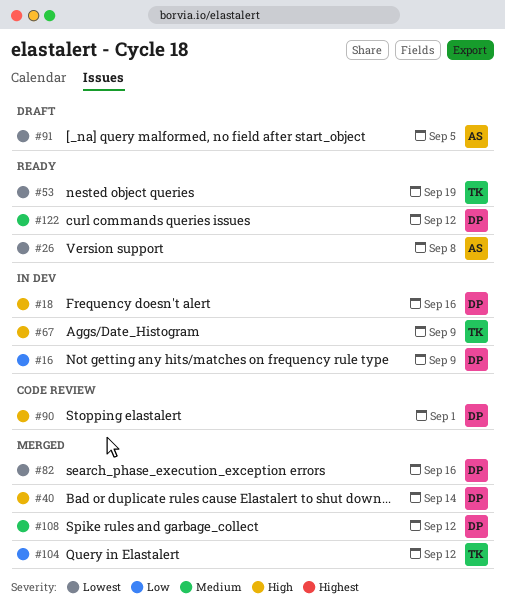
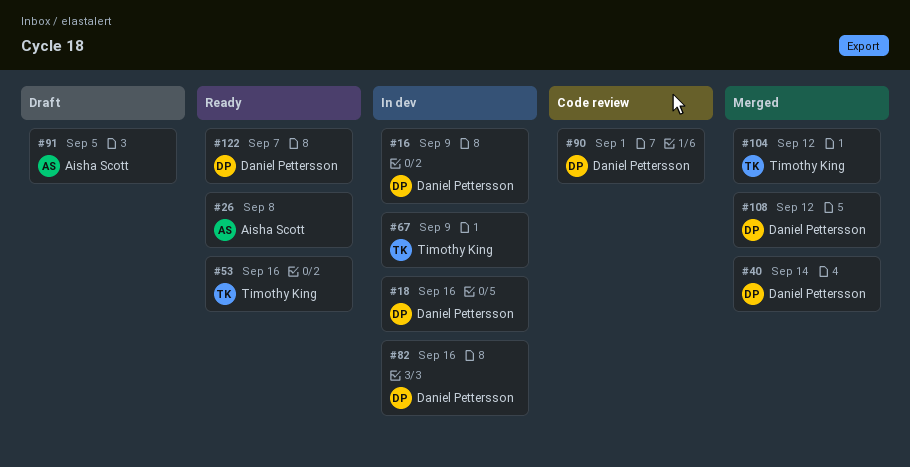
#53, due: Sep 19 -> Sep 16
#82, status: Merged -> In dev
#122, due: Sep 12 -> Sep 7

